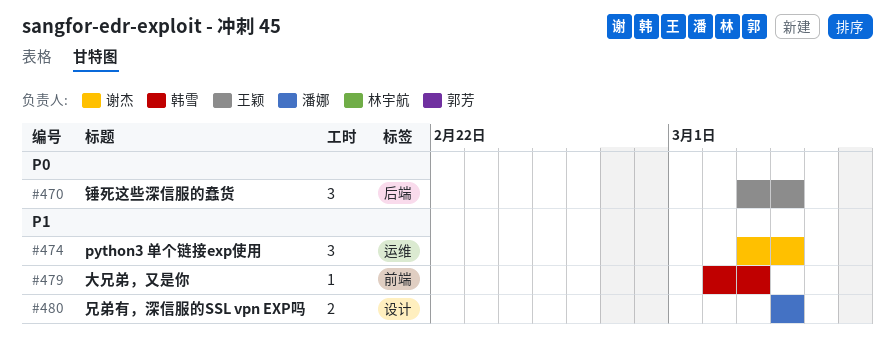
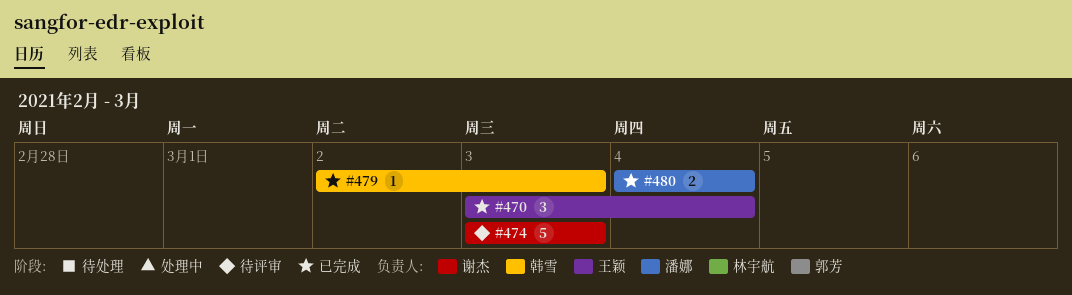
#474, estimate: 3 -> 5
#474, due: Mar 4 -> Mar 3

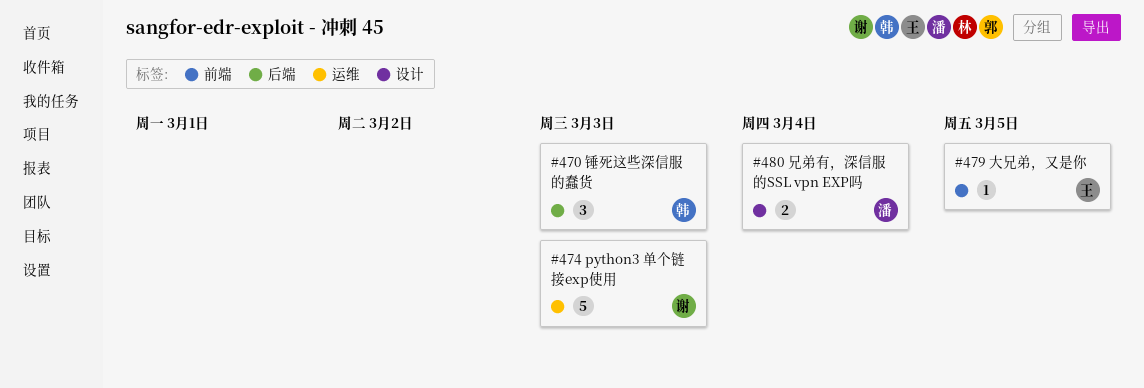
#470, owner: 王颖 -> 韩雪
#470, due: Mar 4 -> Mar 3
#479, owner: 韩雪 -> 王颖
#479, due: Mar 3 -> Mar 5

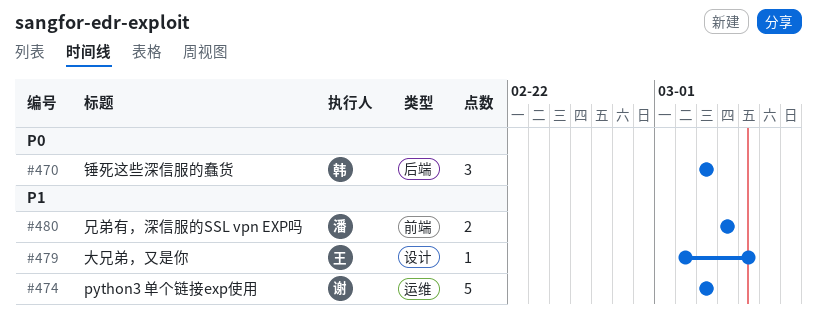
#479, label: 前端 -> 设计
#480, label: 设计 -> 前端

